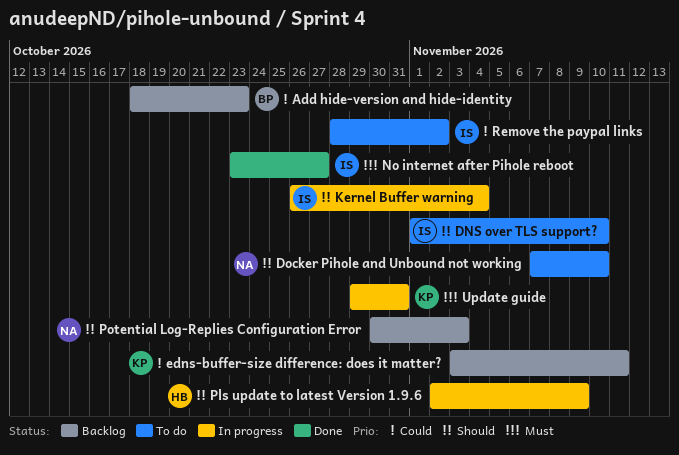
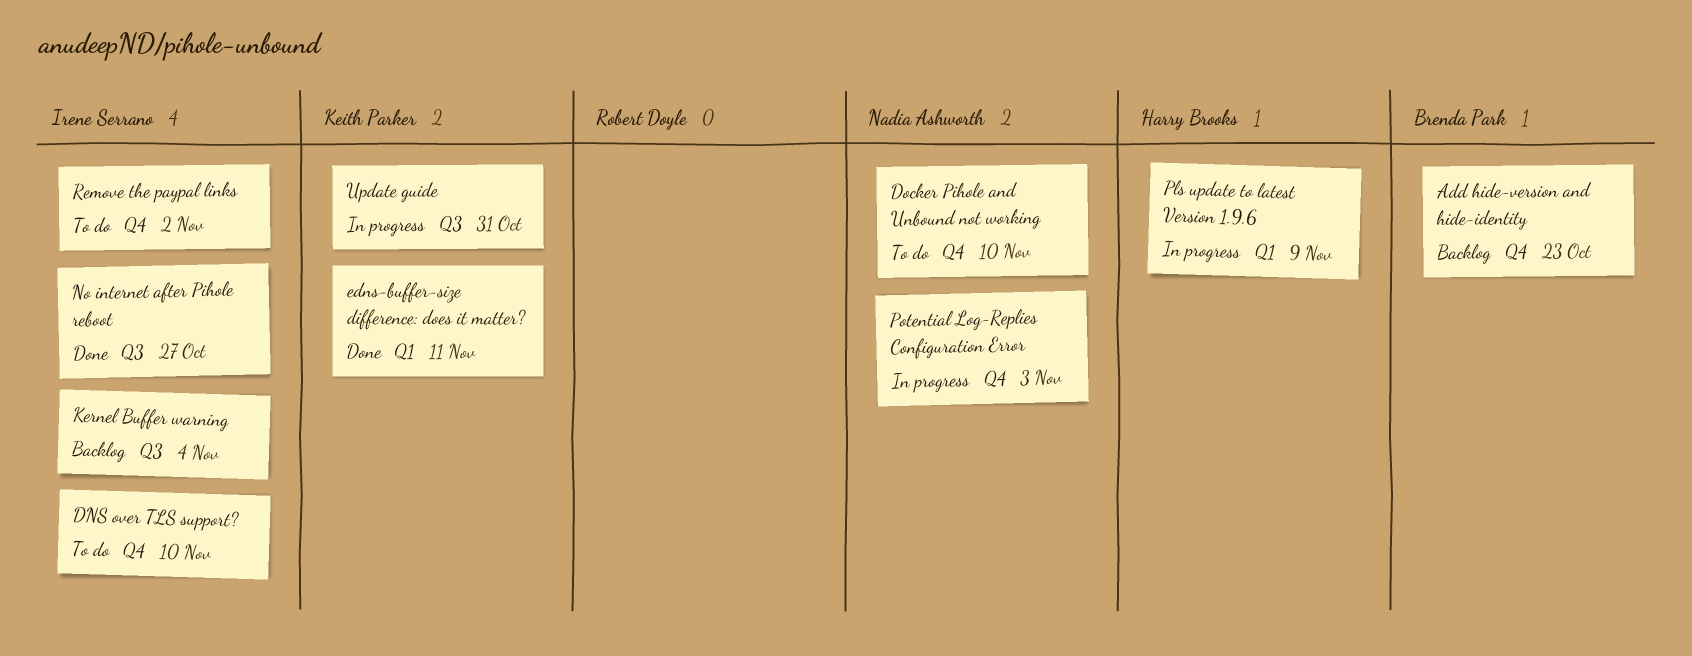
edns-buffer-size difference: does it matter?, status: Backlog -> Done
Kernel Buffer warning, status: In progress -> Backlog
Potential Log-Replies Configuration Error, status: Backlog -> In progress

